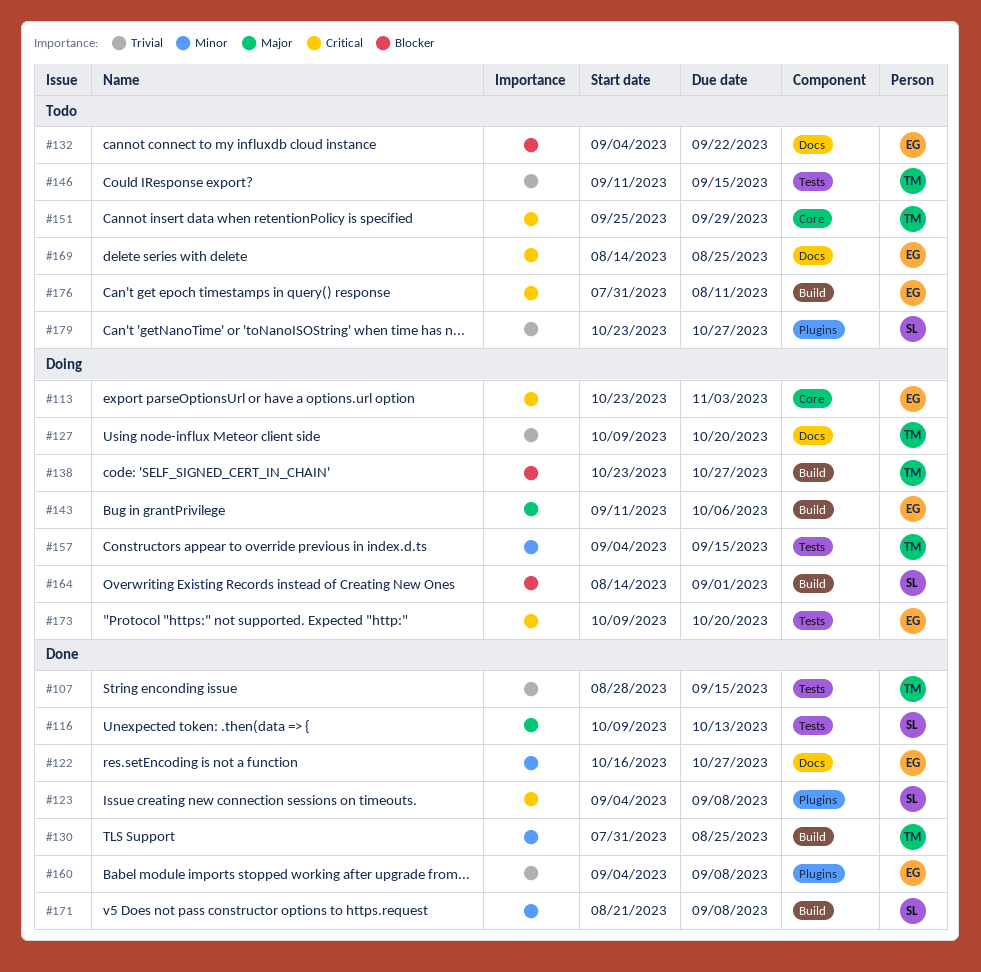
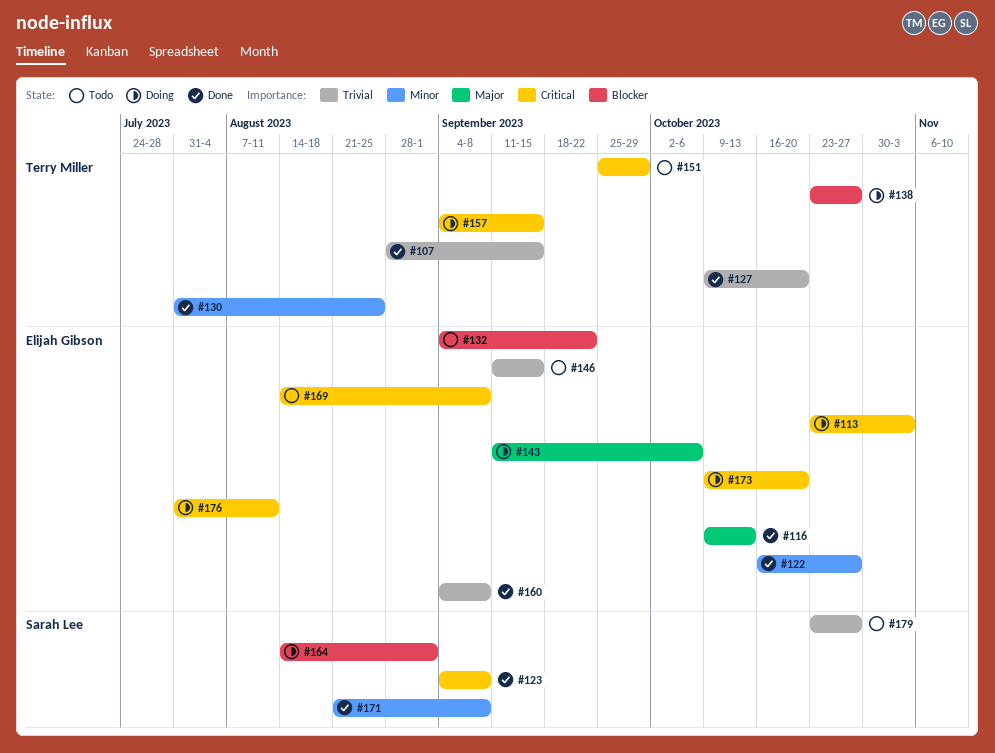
#116, owner: Sarah Lee -> Elijah Gibson
#127, status: Doing -> Done
#146, owner: Terry Miller -> Elijah Gibson
#157, priority: Minor -> Critical
#169, due: Aug 25 -> Sep 8
#176, status: Todo -> Doing

